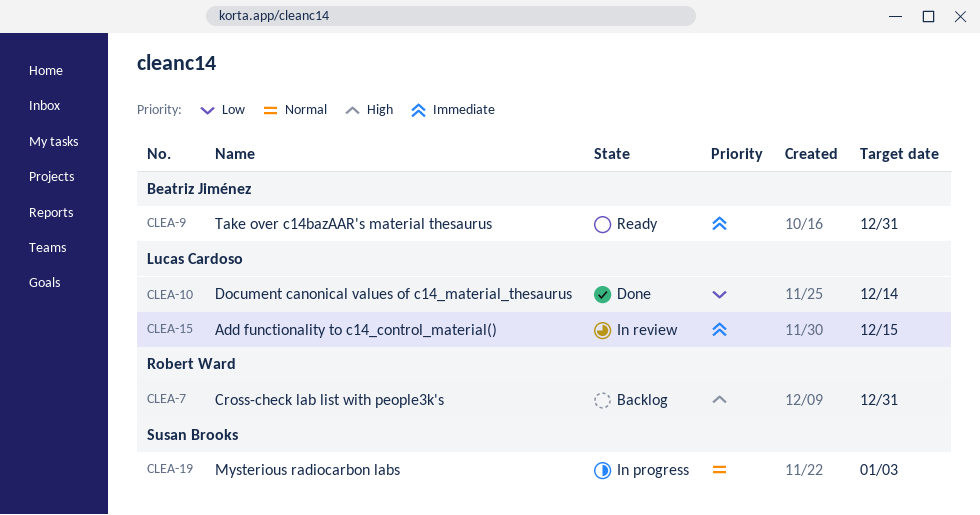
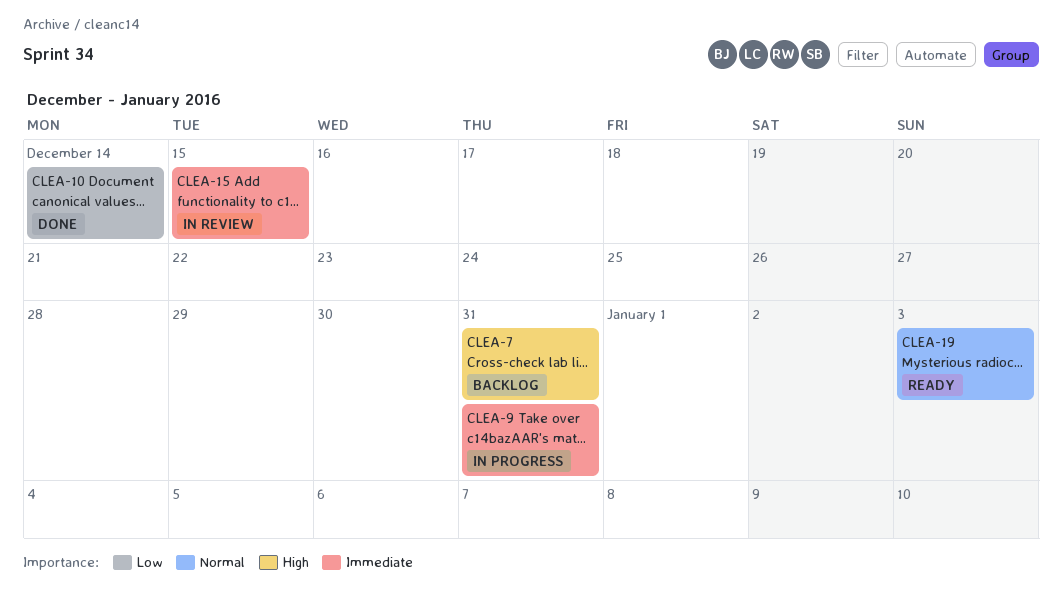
CLEA-9, status: Ready -> In progress
CLEA-19, status: In progress -> Ready

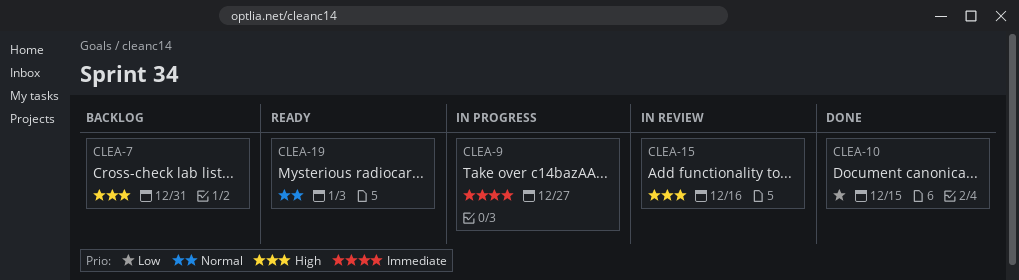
CLEA-9, due: Dec 31 -> Dec 27
CLEA-10, due: Dec 14 -> Dec 15
CLEA-15, priority: Immediate -> High
CLEA-15, due: Dec 15 -> Dec 16

